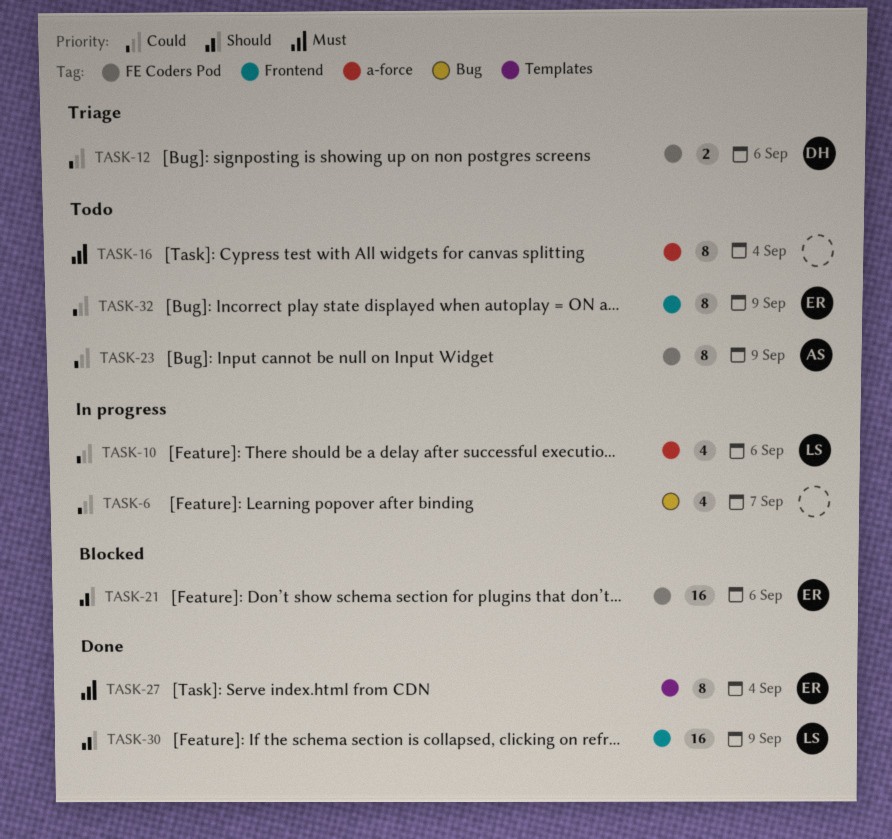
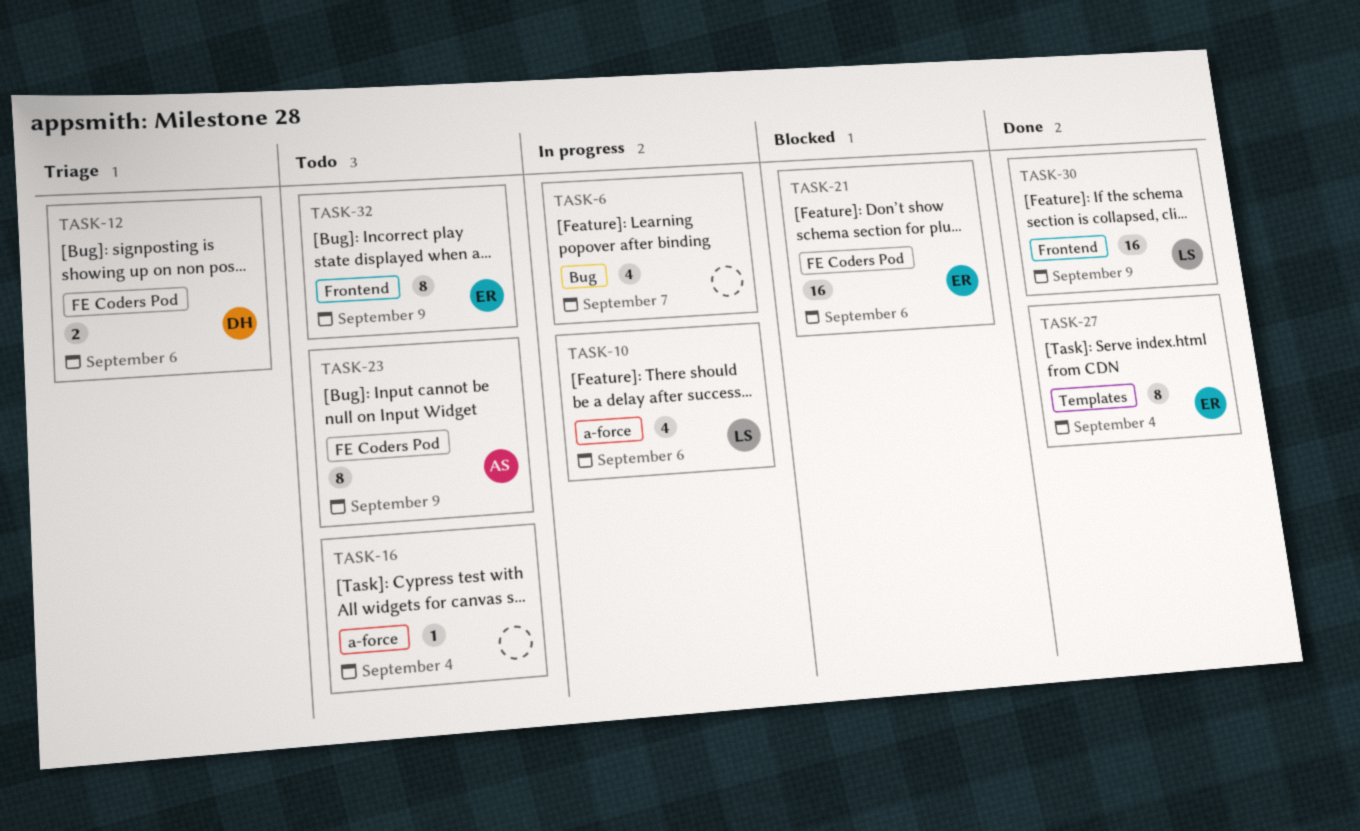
TASK-16, estimate: 8 -> 1

